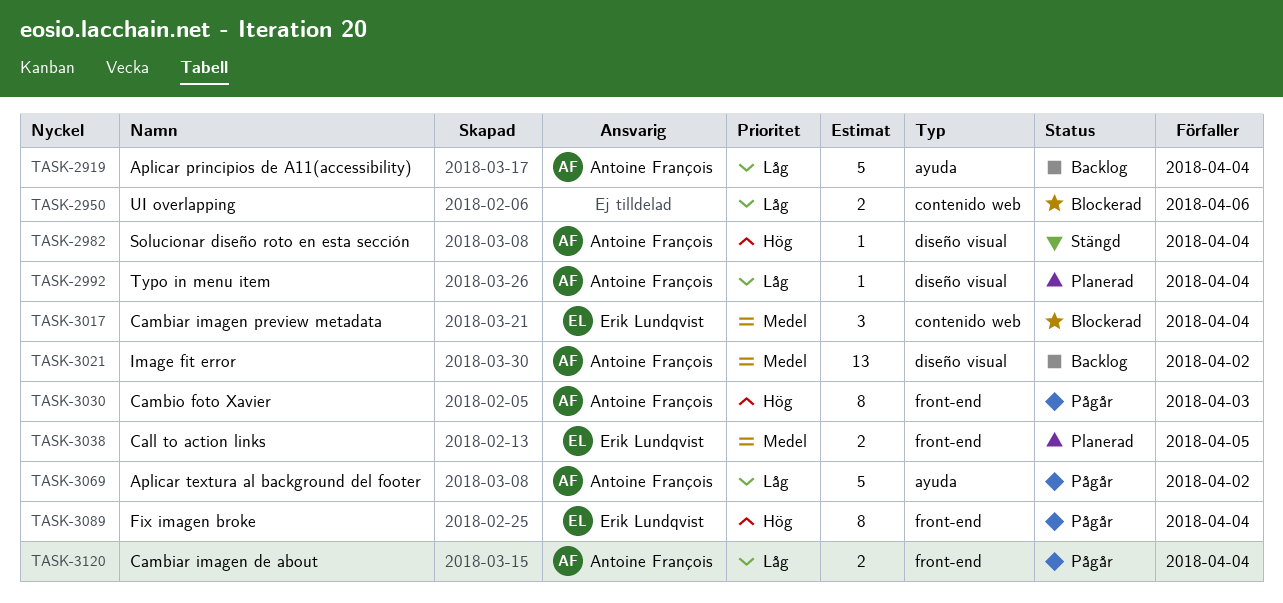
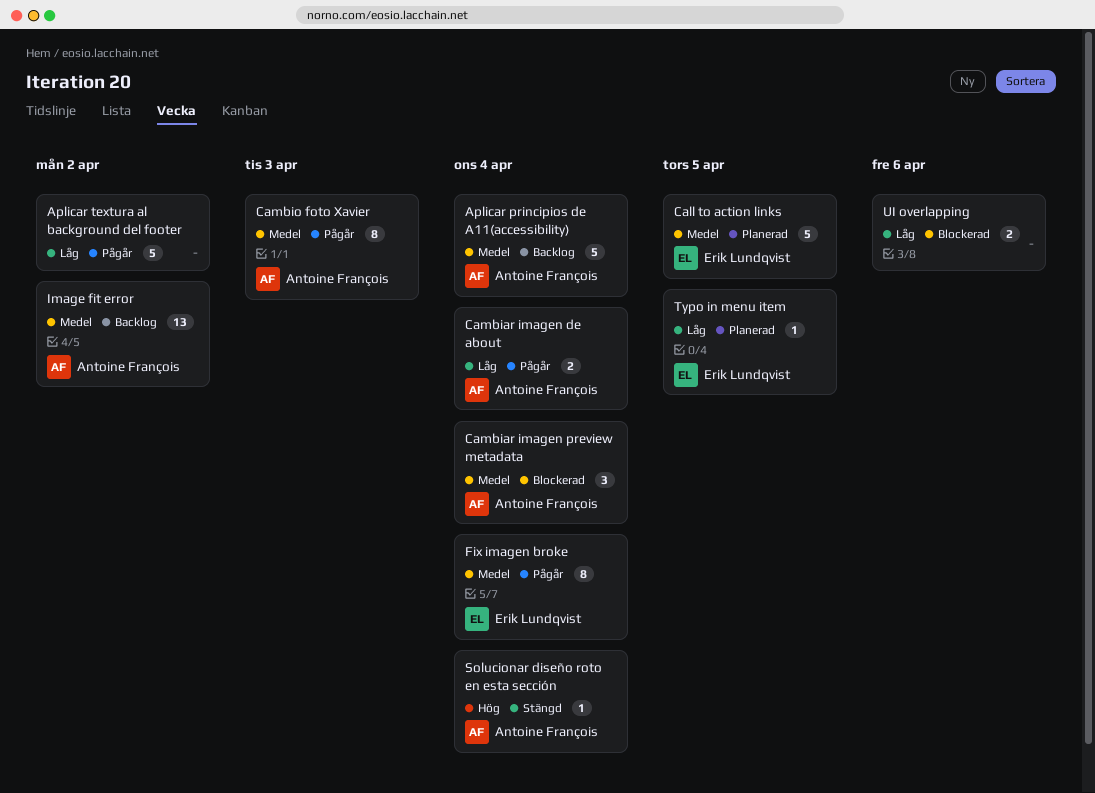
Aplicar principios de A11(accessibility), priority: Låg -> Medel
Aplicar textura al background del footer, owner: Antoine François -> none
Call to action links, estimate: 2 -> 5
Cambiar imagen preview metadata, owner: Erik Lundqvist -> Antoine François
Cambio foto Xavier, priority: Hög -> Medel
Fix imagen broke, priority: Hög -> Medel
Typo in menu item, owner: Antoine François -> Erik Lundqvist
Typo in menu item, due: Apr 4 -> Apr 5

